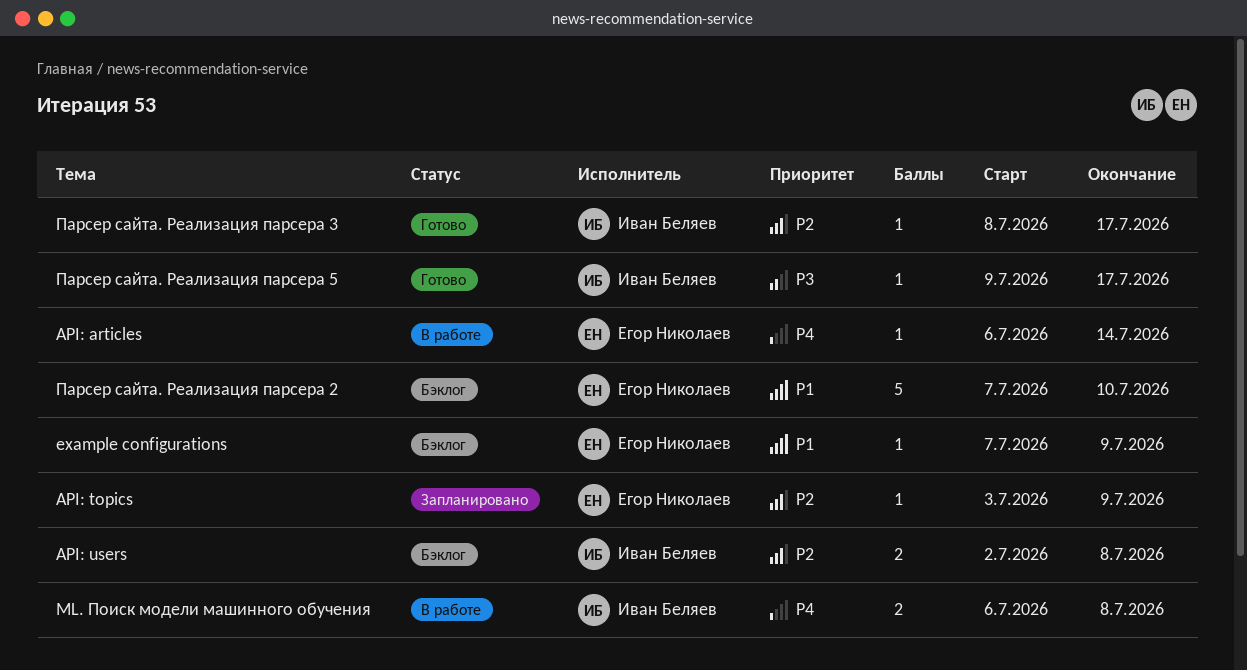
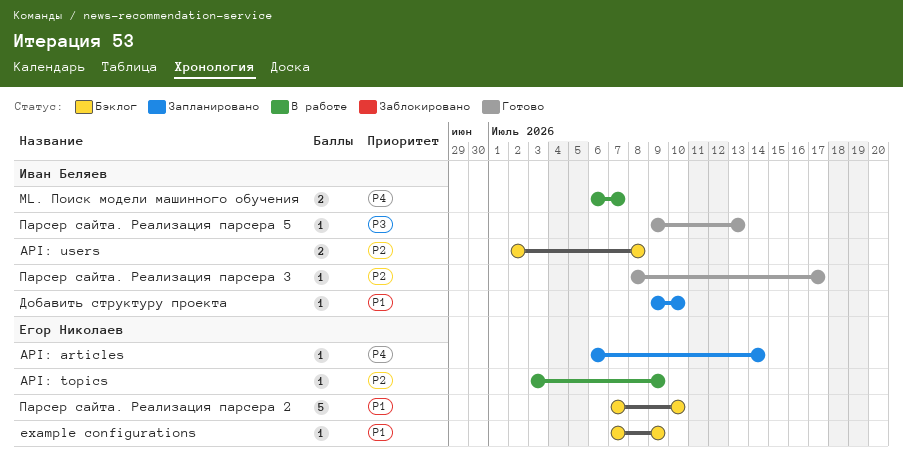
API: articles, status: В работе -> Запланировано
API: topics, status: Запланировано -> В работе
ML. Поиск модели машинного обучения, due: Jul 8 -> Jul 7
Добавить структуру проекта: none -> present
Парсер сайта. Реализация парсера 5, due: Jul 17 -> Jul 13

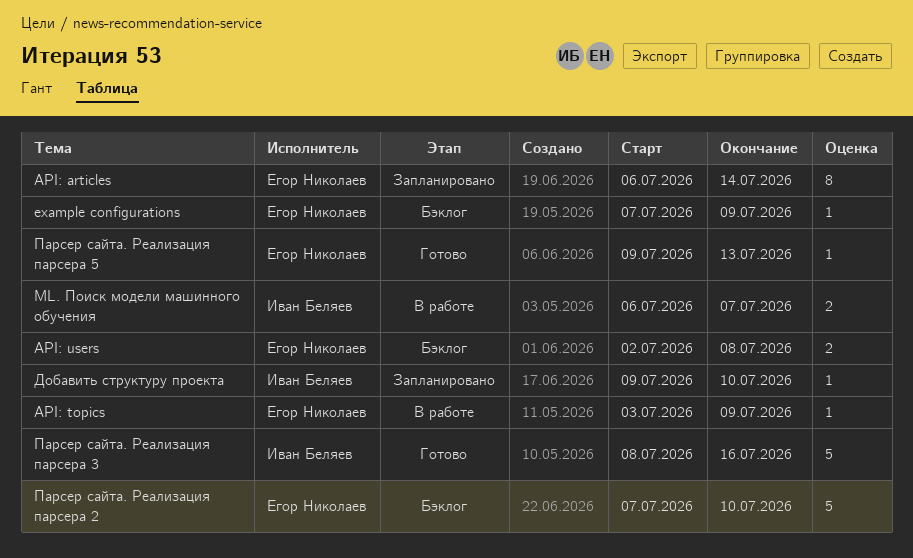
API: articles, estimate: 1 -> 8
API: users, owner: Иван Беляев -> Егор Николаев
Парсер сайта. Реализация парсера 3, estimate: 1 -> 5
Парсер сайта. Реализация парсера 3, due: Jul 17 -> Jul 16
Парсер сайта. Реализация парсера 5, owner: Иван Беляев -> Егор Николаев

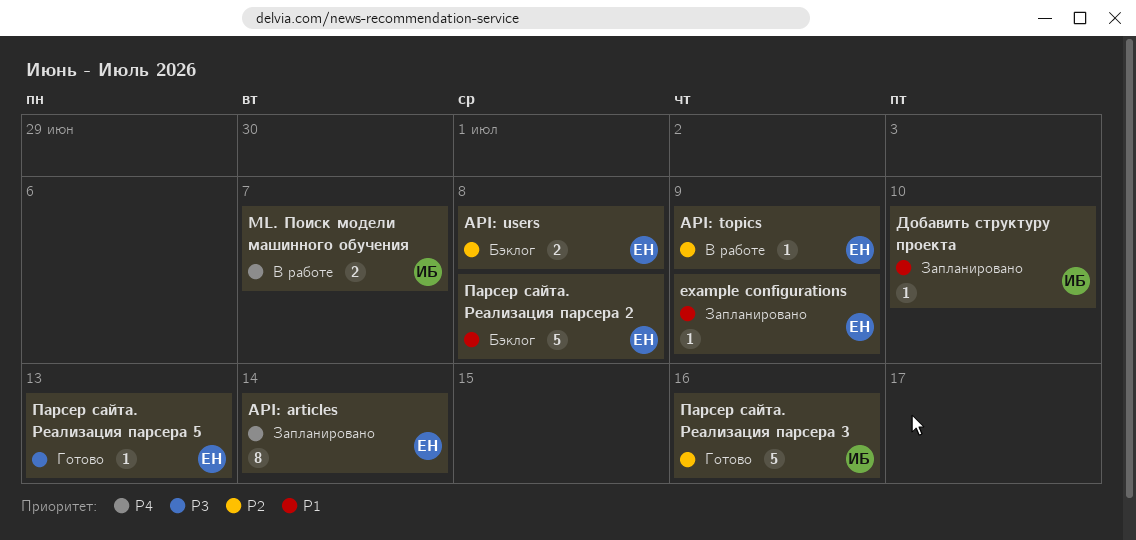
example configurations, status: Бэклог -> Запланировано
Парсер сайта. Реализация парсера 2, due: Jul 10 -> Jul 8

